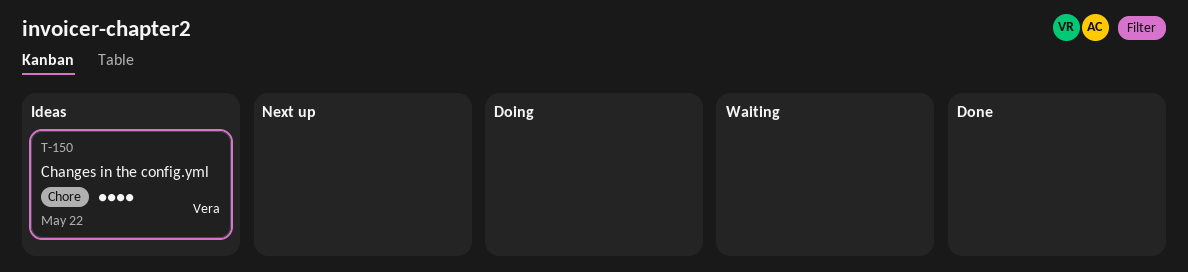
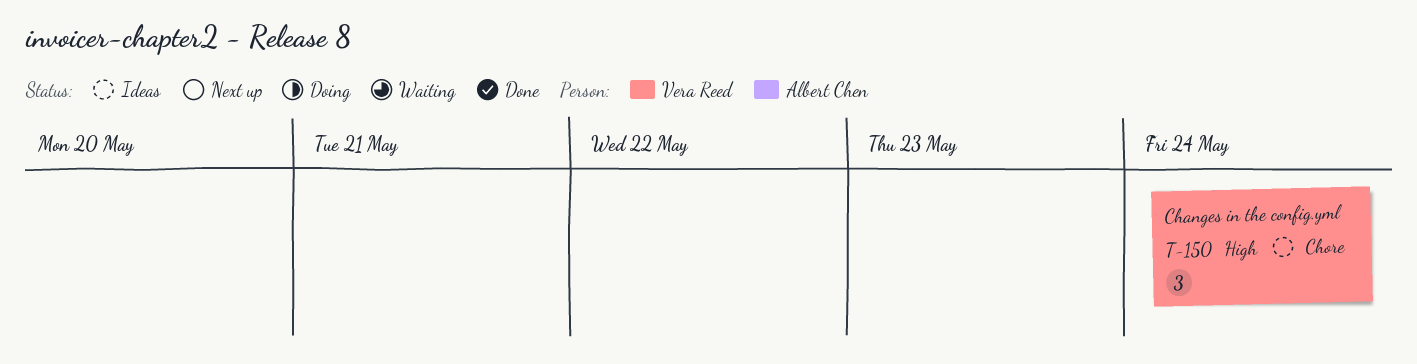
T-150, estimate: 4 -> 3
T-150, due: May 22 -> May 24

